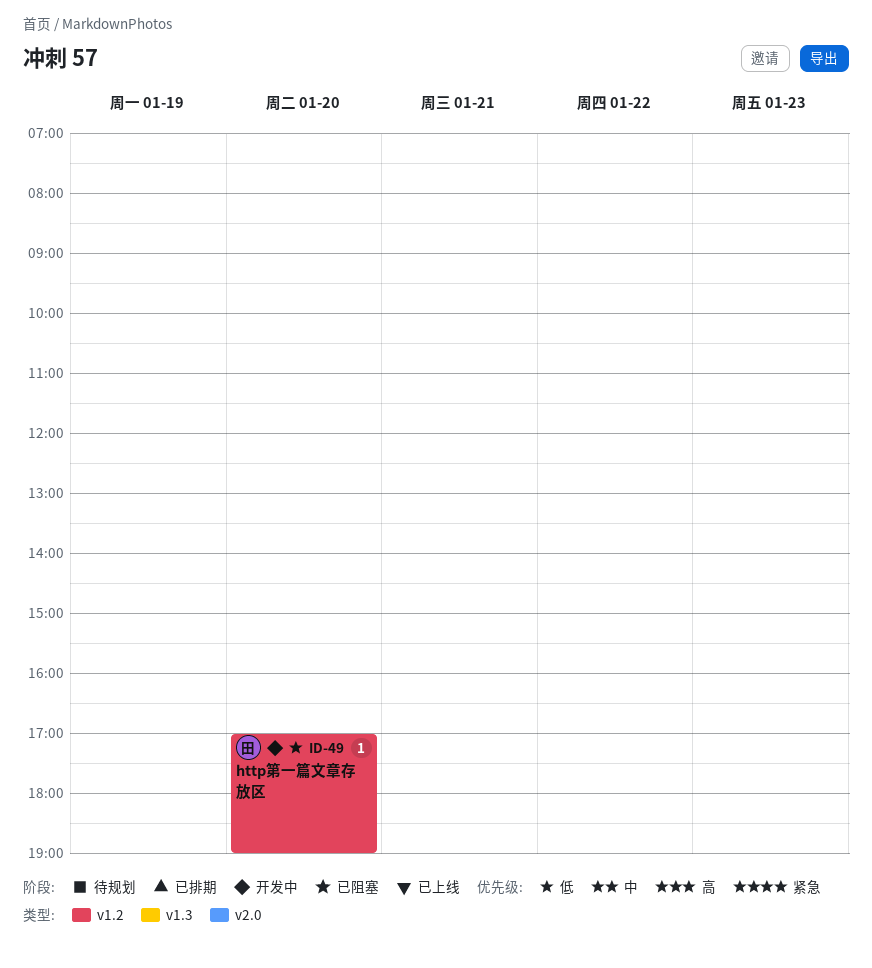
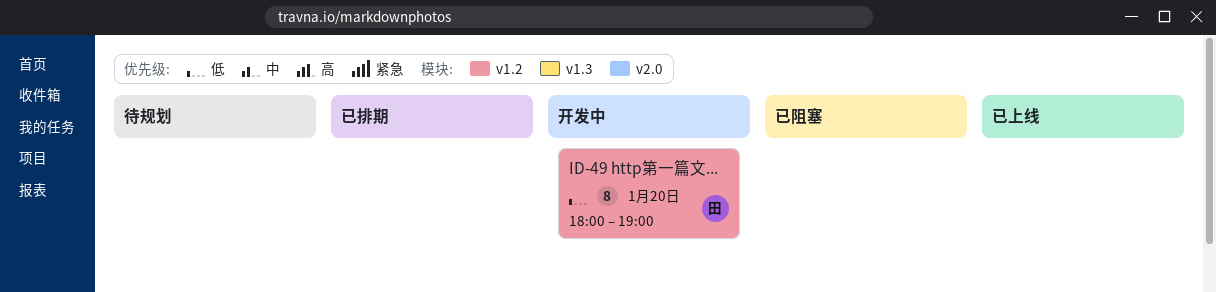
ID-49, estimate: 1 -> 8
ID-49, begins: 17:00 -> 18:00

